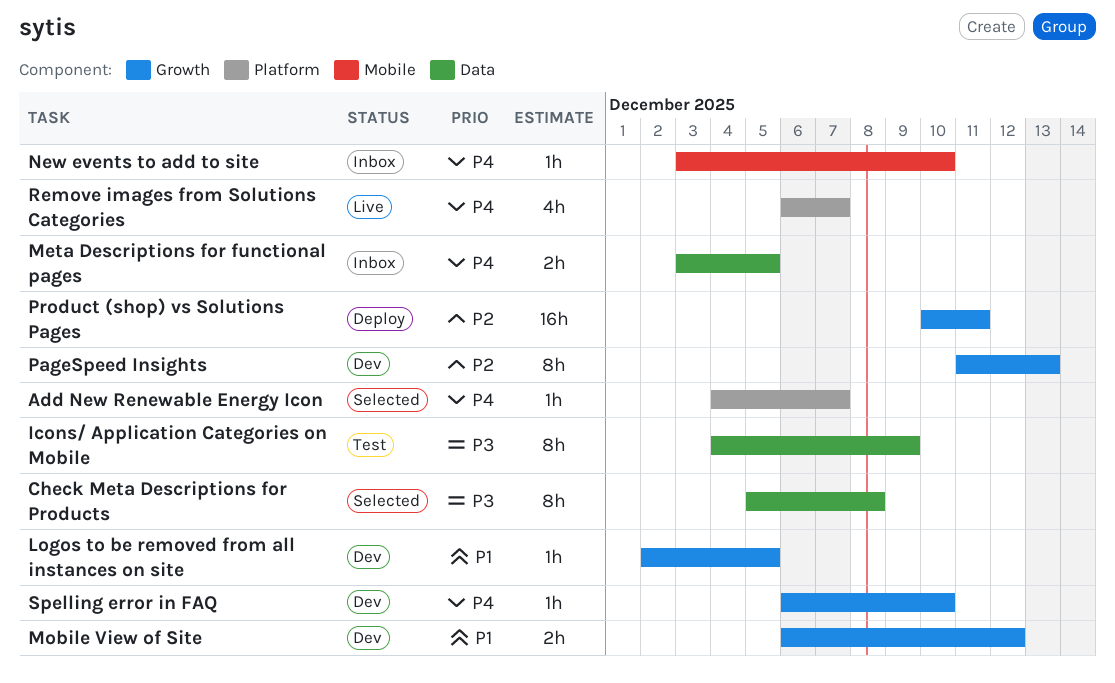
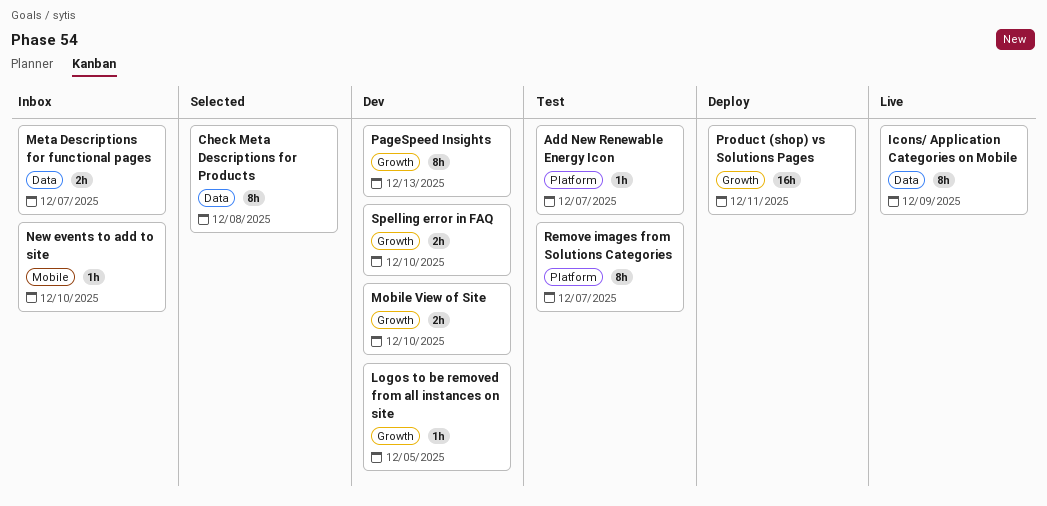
Add New Renewable Energy Icon, status: Selected -> Test
Icons/ Application Categories on Mobile, status: Test -> Live
Meta Descriptions for functional pages, due: Dec 5 -> Dec 7
Mobile View of Site, due: Dec 12 -> Dec 10
Remove images from Solutions Categories, status: Live -> Test
Remove images from Solutions Categories, estimate: 4h -> 8h
Spelling error in FAQ, estimate: 1h -> 2h

